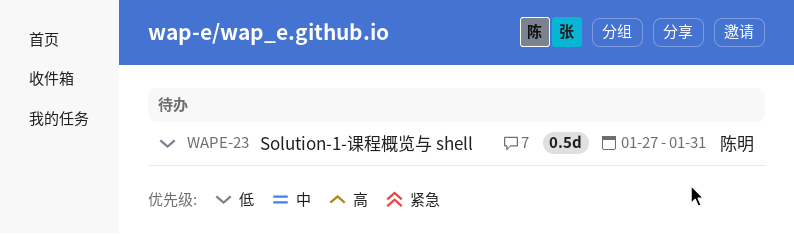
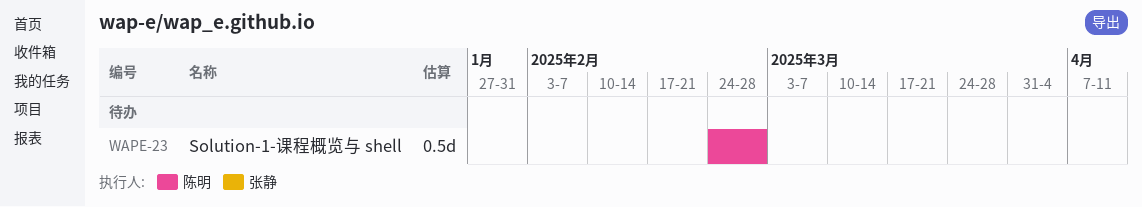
WAPE-23, start: Jan 27 -> Feb 24
WAPE-23, due: Jan 31 -> Feb 28

